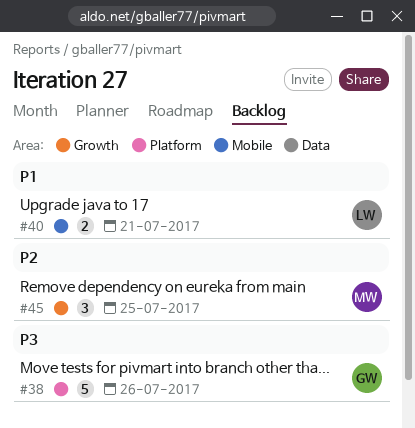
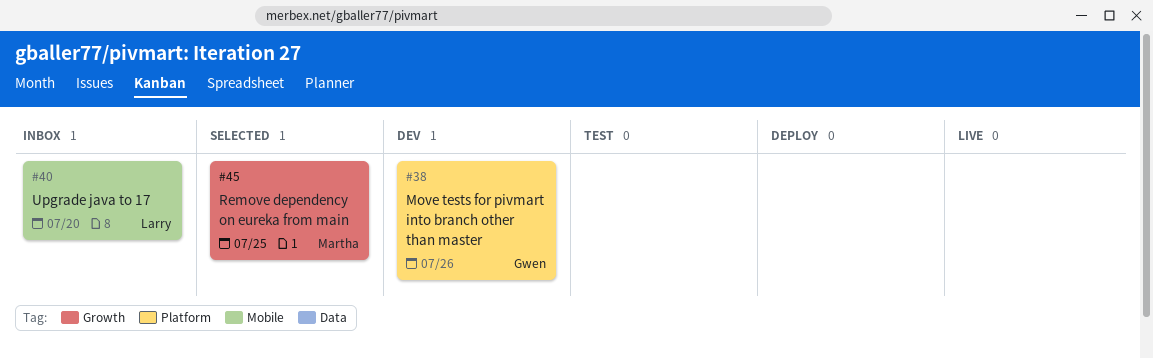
#40, due: Jul 21 -> Jul 20

